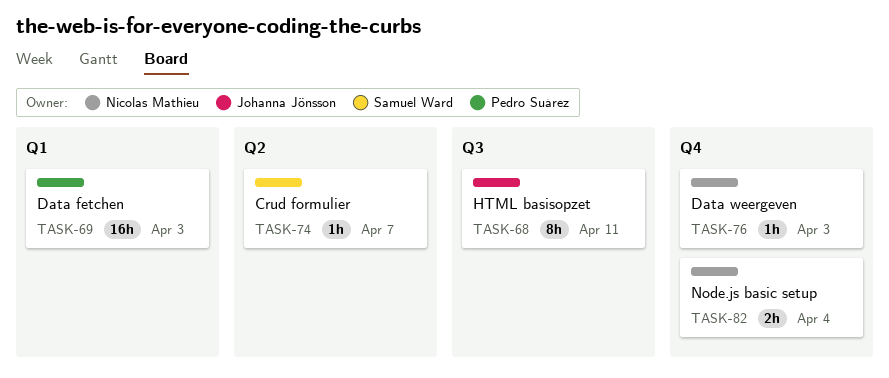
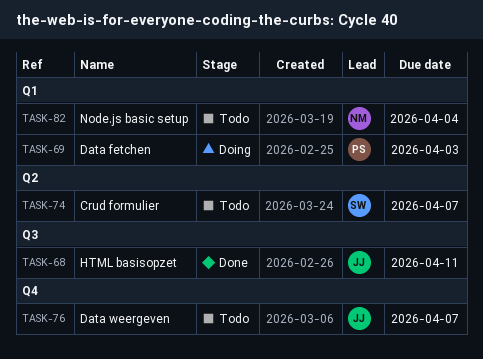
TASK-76, owner: Nicolas Mathieu -> Johanna Jönsson
TASK-76, due: Apr 3 -> Apr 7
TASK-82, label: Q4 -> Q1

